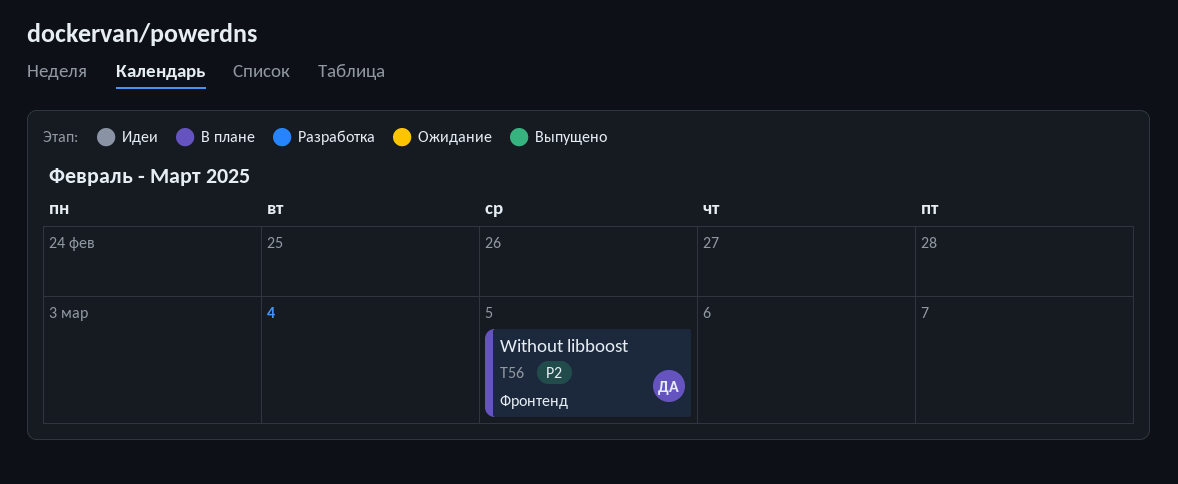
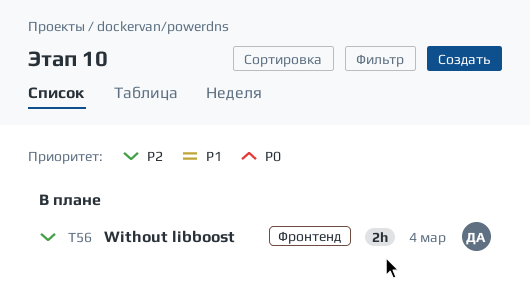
T56, due: Mar 5 -> Mar 4

